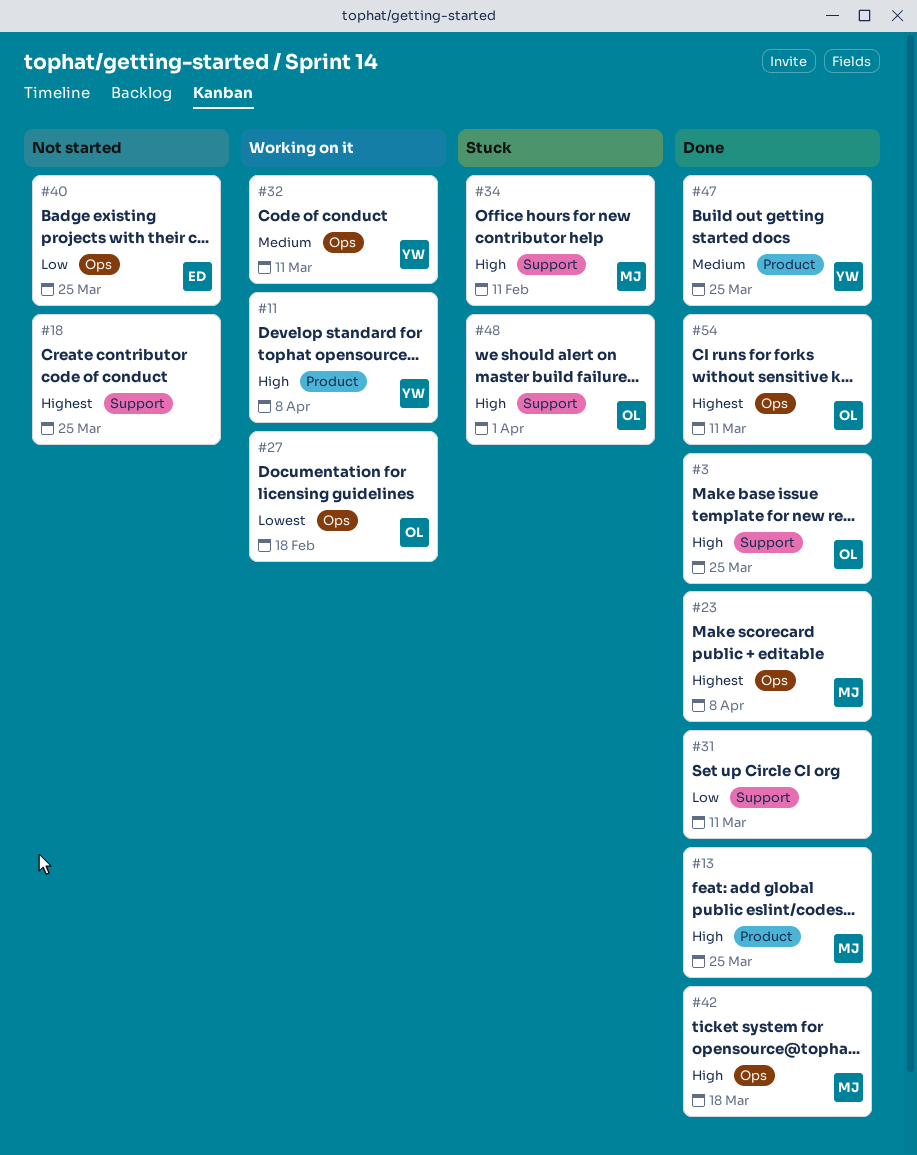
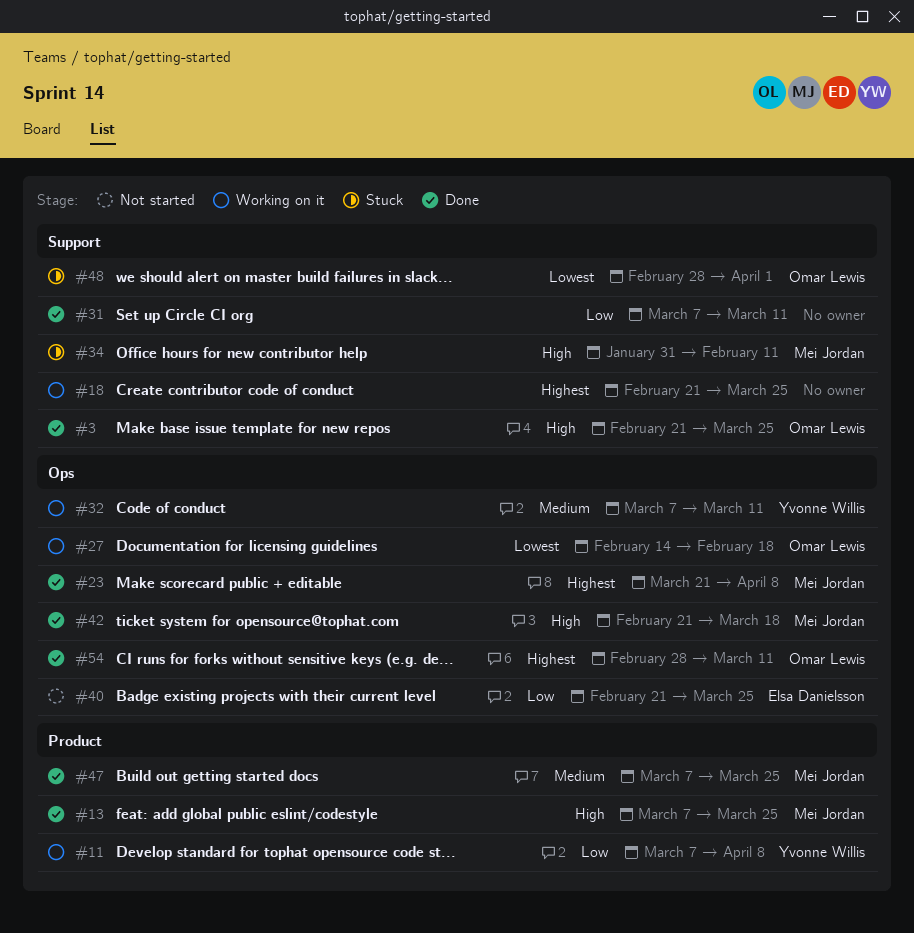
#11, priority: High -> Low
#18, status: Not started -> Working on it
#47, owner: Yvonne Willis -> Mei Jordan
#48, priority: High -> Lowest

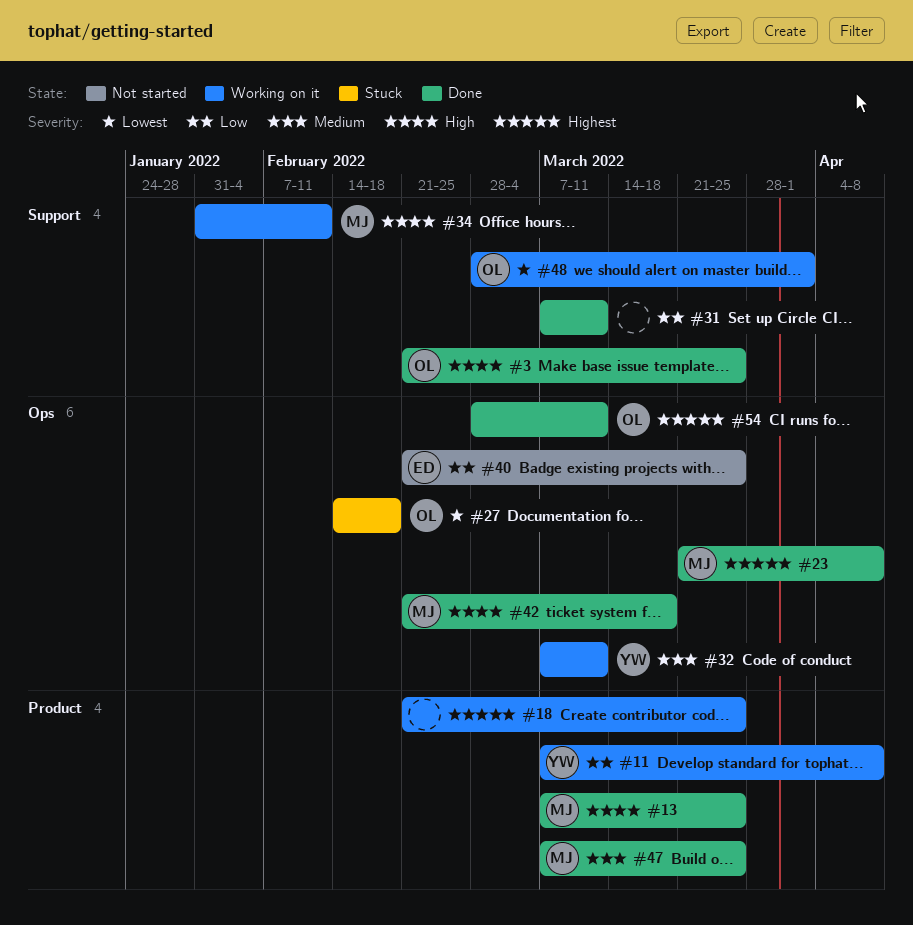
#18, label: Support -> Product
#27, status: Working on it -> Stuck
#34, status: Stuck -> Working on it
#48, status: Stuck -> Working on it

